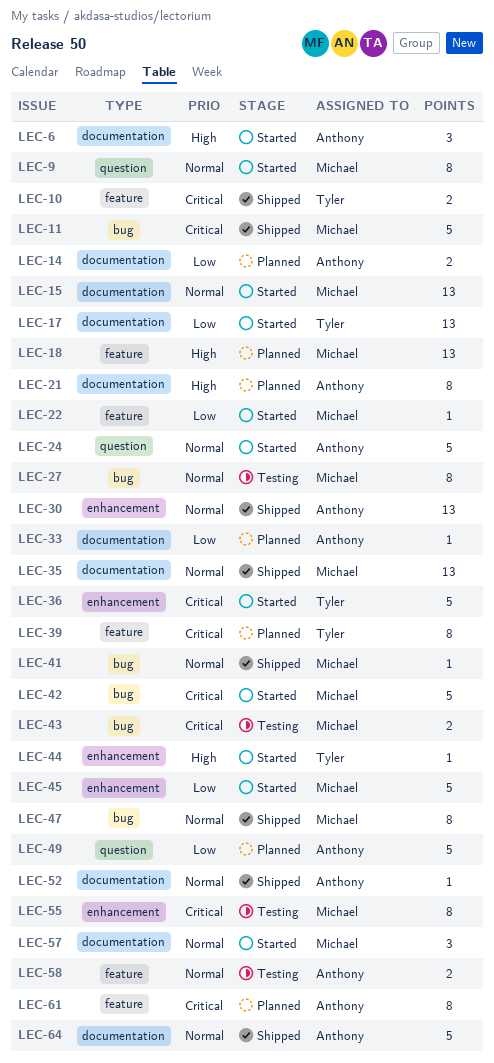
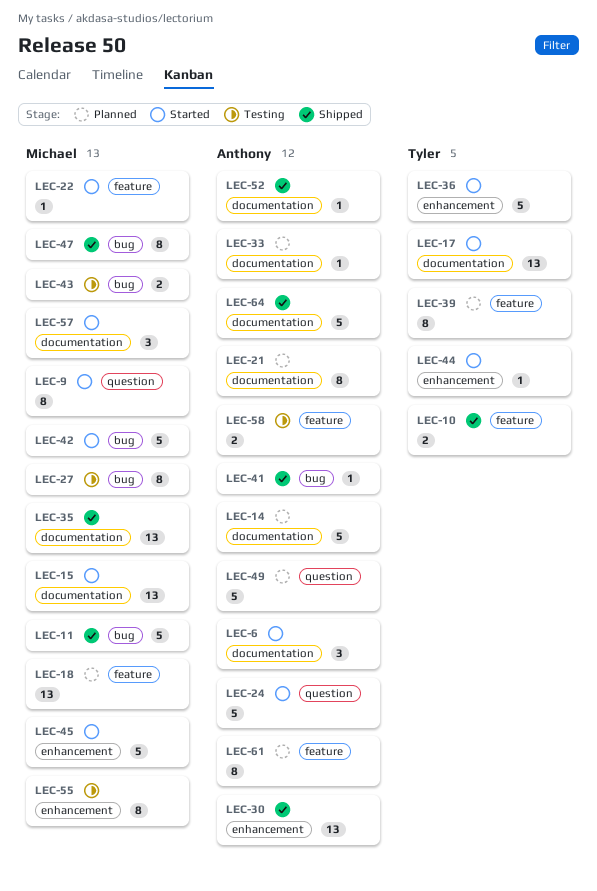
LEC-14, estimate: 2 -> 5
LEC-41, owner: Michael -> Anthony

